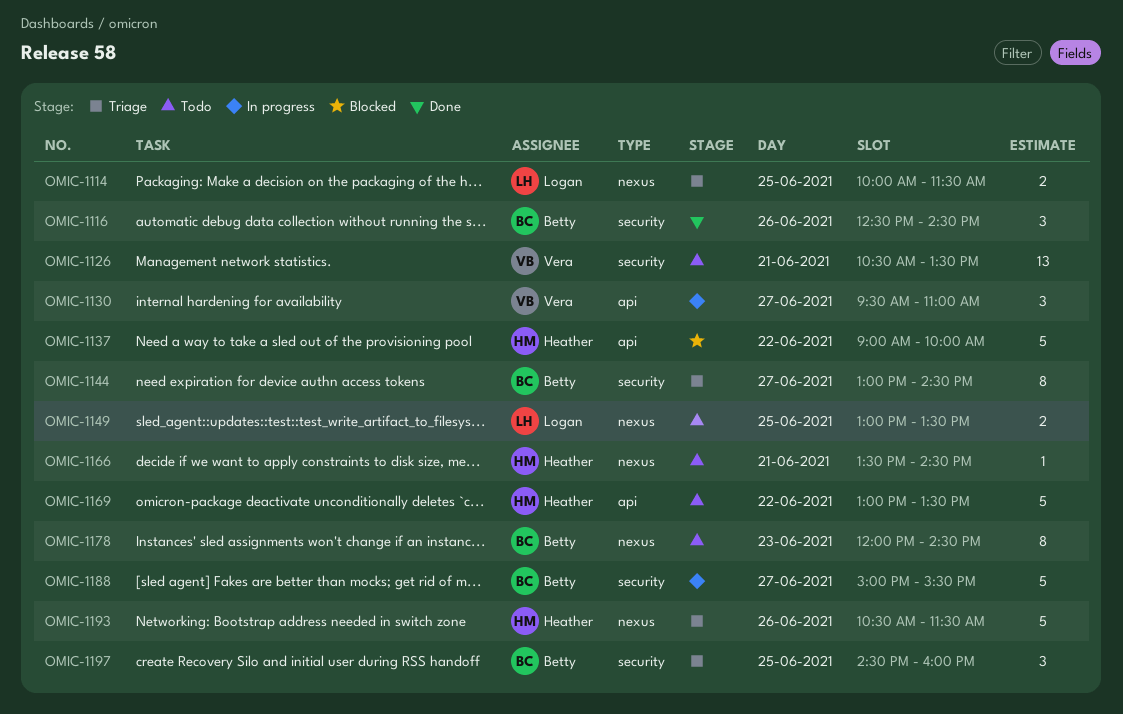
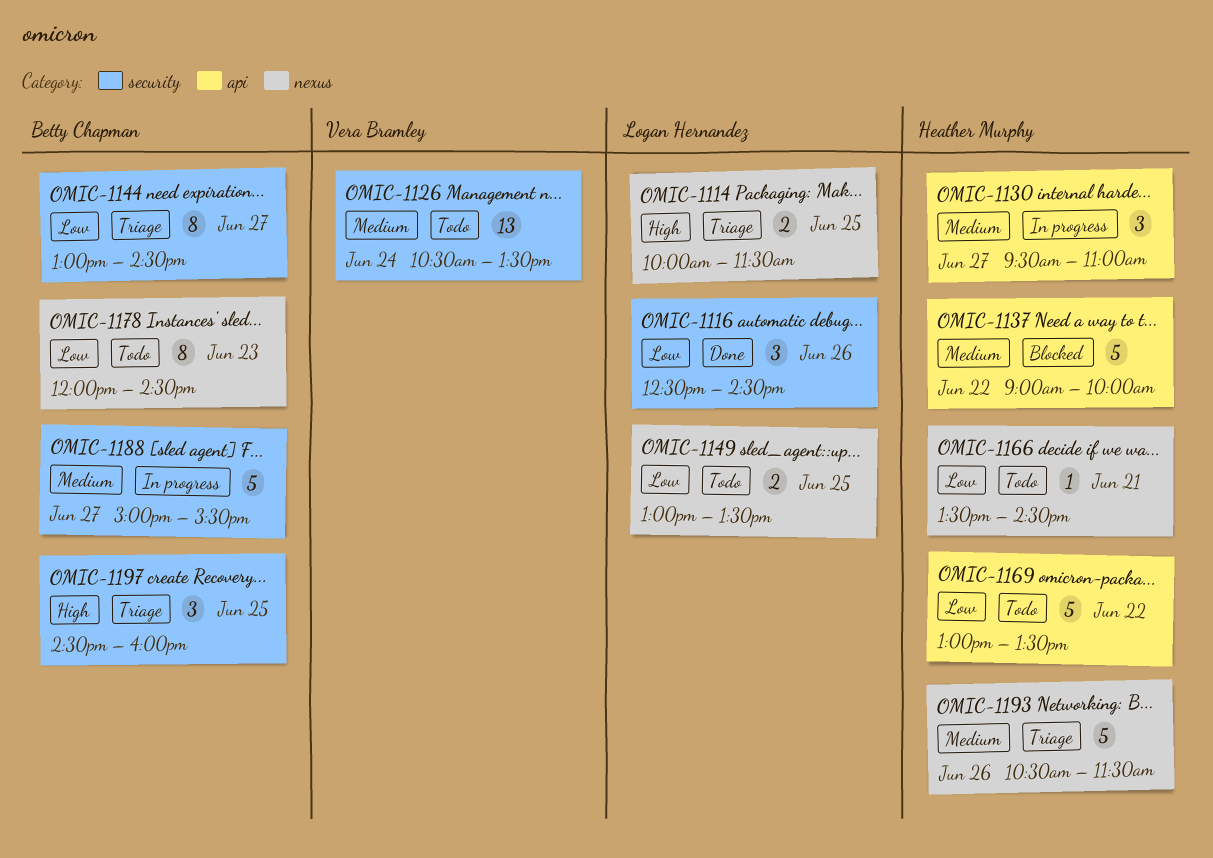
OMIC-1116, owner: Betty Chapman -> Logan Hernandez
OMIC-1126, day: Jun 21 -> Jun 24
OMIC-1130, owner: Vera Bramley -> Heather Murphy

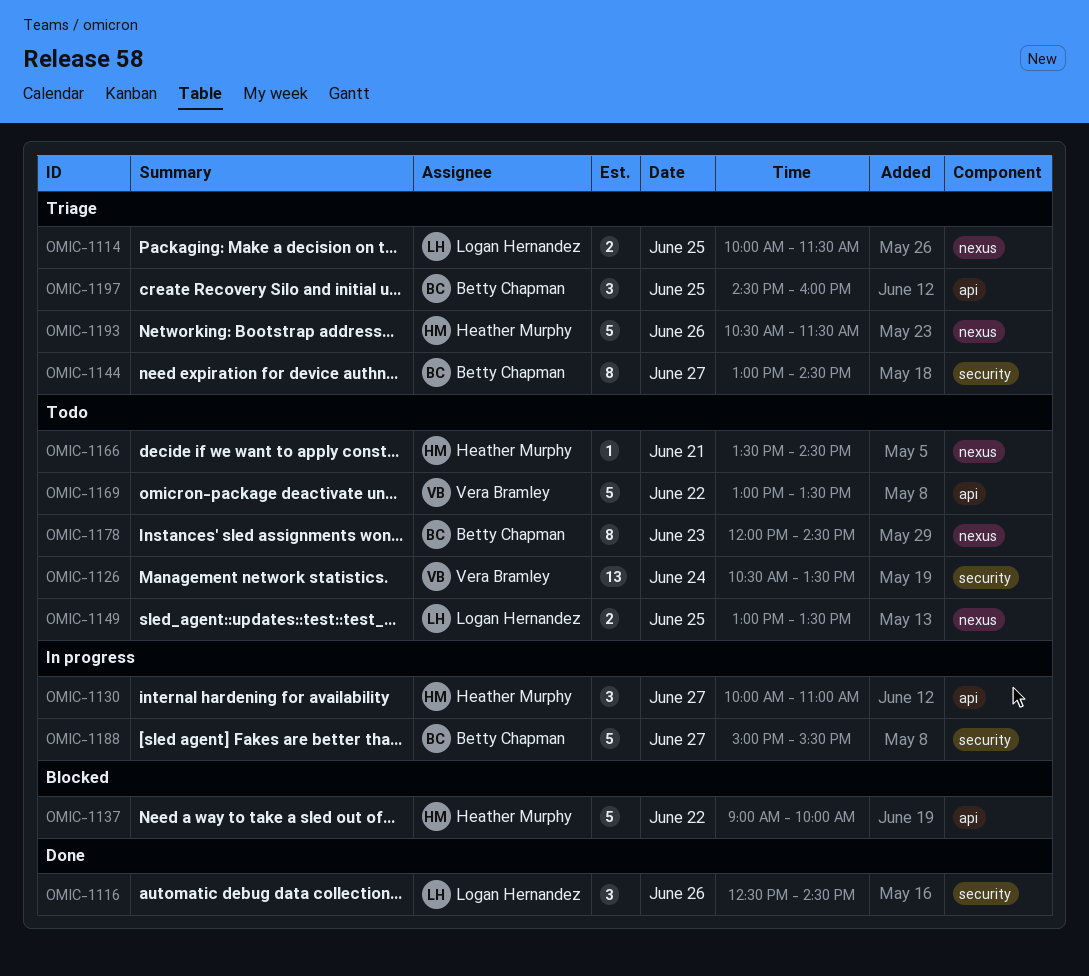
OMIC-1130, begins: 09:30 -> 10:00
OMIC-1169, owner: Heather Murphy -> Vera Bramley
OMIC-1197, label: security -> api

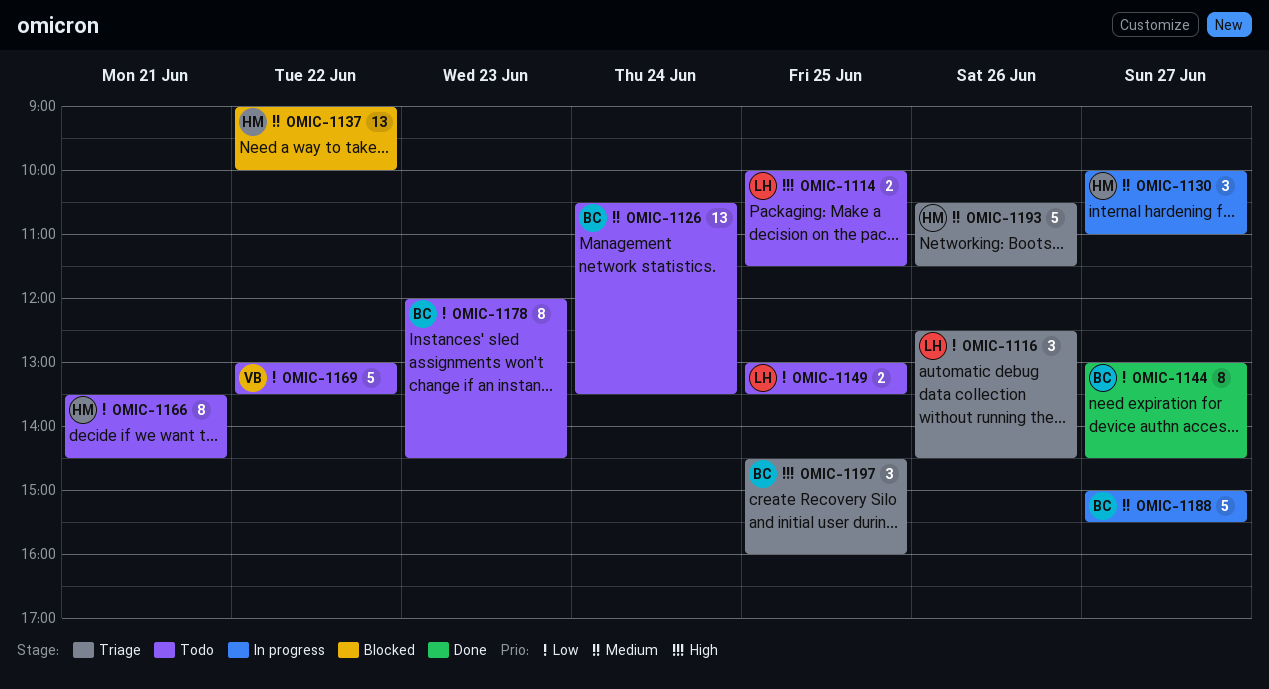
OMIC-1114, status: Triage -> Todo
OMIC-1116, status: Done -> Triage
OMIC-1126, owner: Vera Bramley -> Betty Chapman
OMIC-1137, estimate: 5 -> 13
OMIC-1144, status: Triage -> Done
OMIC-1166, estimate: 1 -> 8

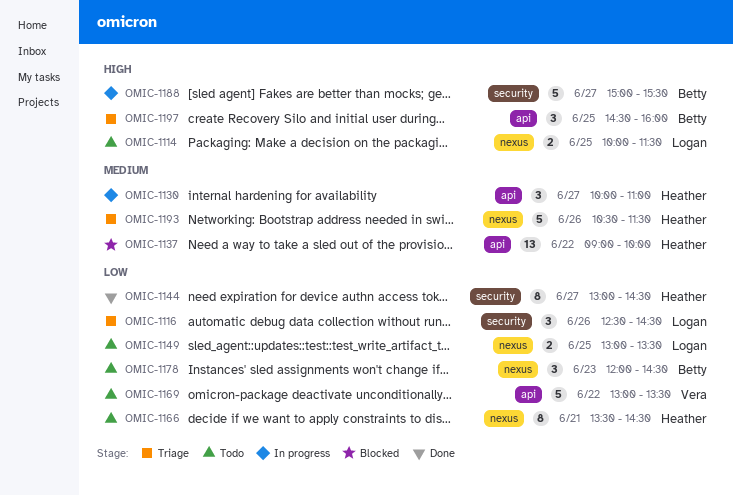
OMIC-1126: present -> none
OMIC-1144, owner: Betty -> Heather
OMIC-1178, estimate: 8 -> 3
OMIC-1188, priority: Medium -> High

